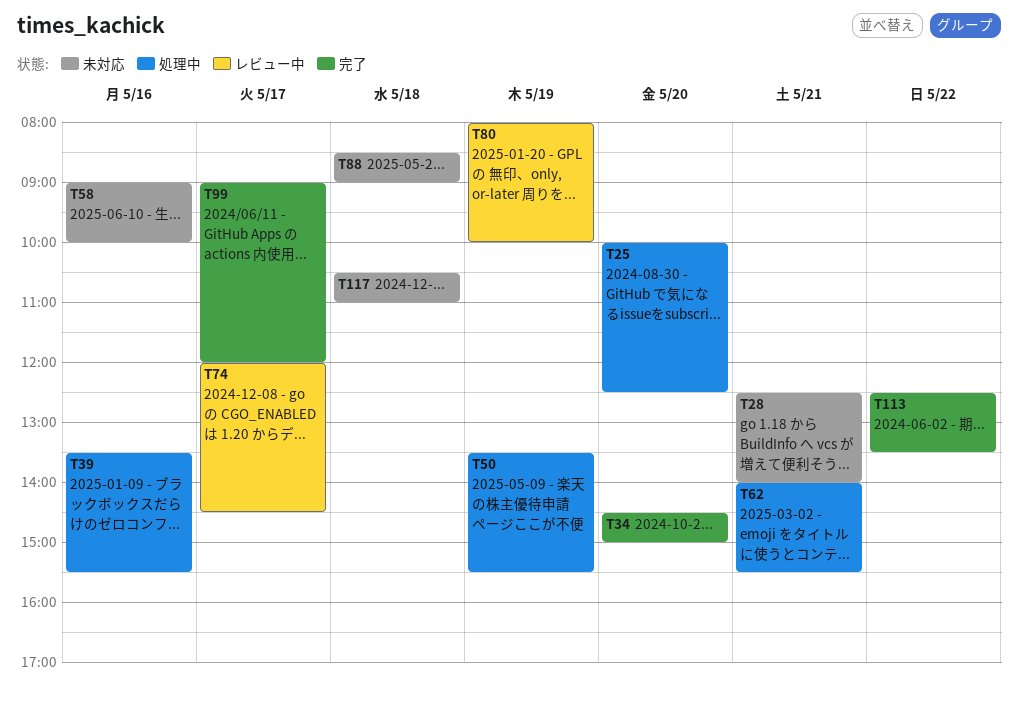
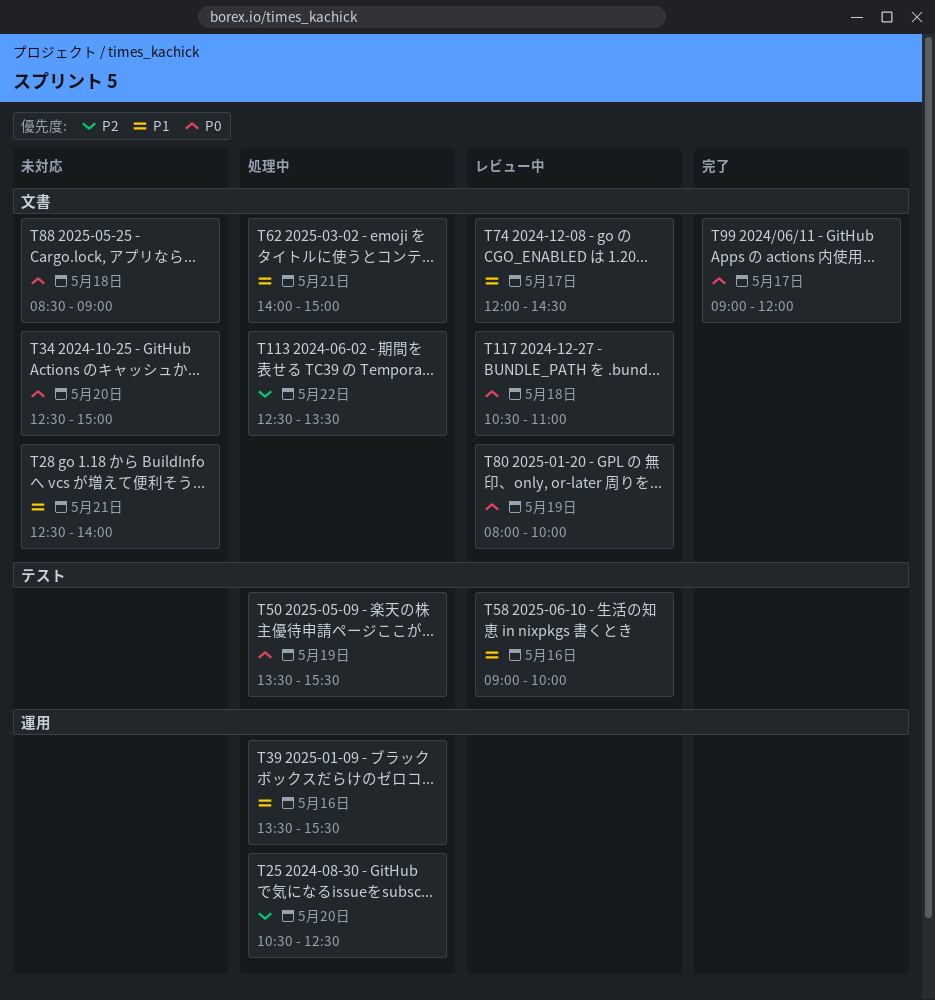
T25, begins: 10:00 -> 10:30
T34, status: 完了 -> 未対応
T34, begins: 14:30 -> 12:30
T58, status: 未対応 -> レビュー中
T62, ends: 15:30 -> 15:00
T113, status: 完了 -> 処理中
T117, status: 未対応 -> レビュー中

